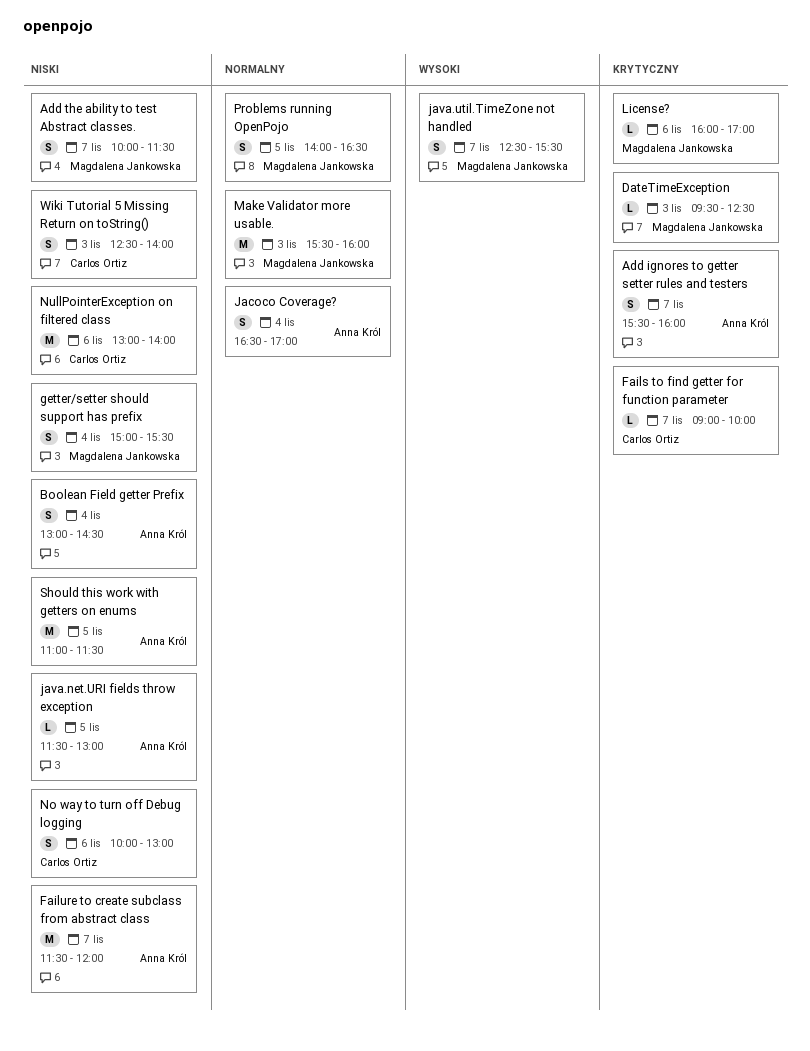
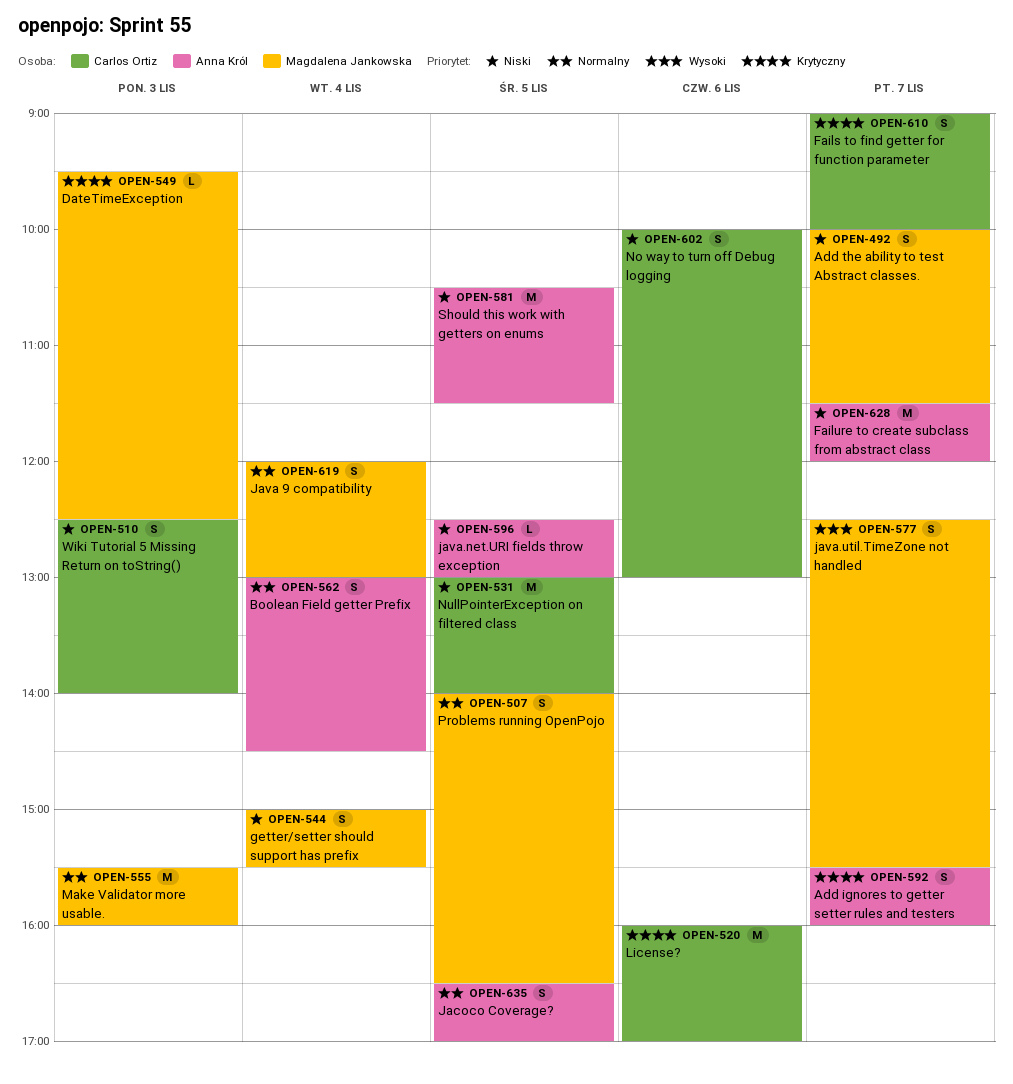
Boolean Field getter Prefix, priority: Niski -> Normalny
Fails to find getter for function parameter, estimate: L -> S
Jacoco Coverage?, day: Nov 4 -> Nov 5
Java 9 compatibility: none -> present
java.net.URI fields throw exception, begins: 11:30 -> 12:30
License?, owner: Magdalena Jankowska -> Carlos Ortiz
License?, estimate: L -> M
NullPointerException on filtered class, day: Nov 6 -> Nov 5
Should this work with getters on enums, begins: 11:00 -> 10:30

